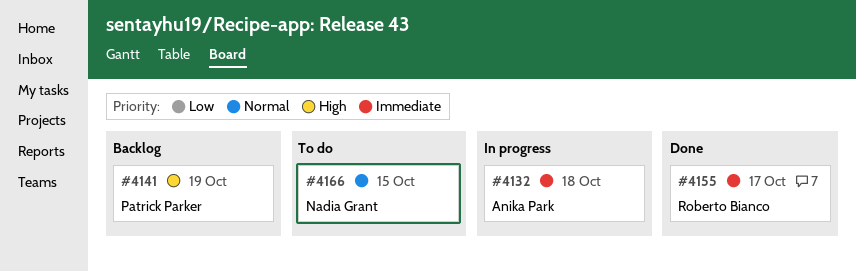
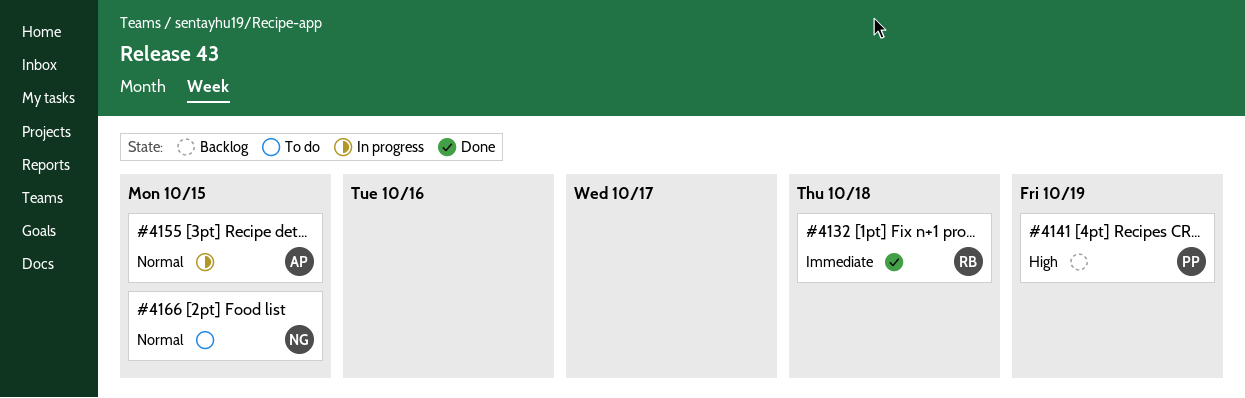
#4132, status: In progress -> Done
#4132, owner: Anika Park -> Roberto Bianco
#4155, status: Done -> In progress
#4155, owner: Roberto Bianco -> Anika Park
#4155, priority: Immediate -> Normal
#4155, due: Oct 17 -> Oct 15

